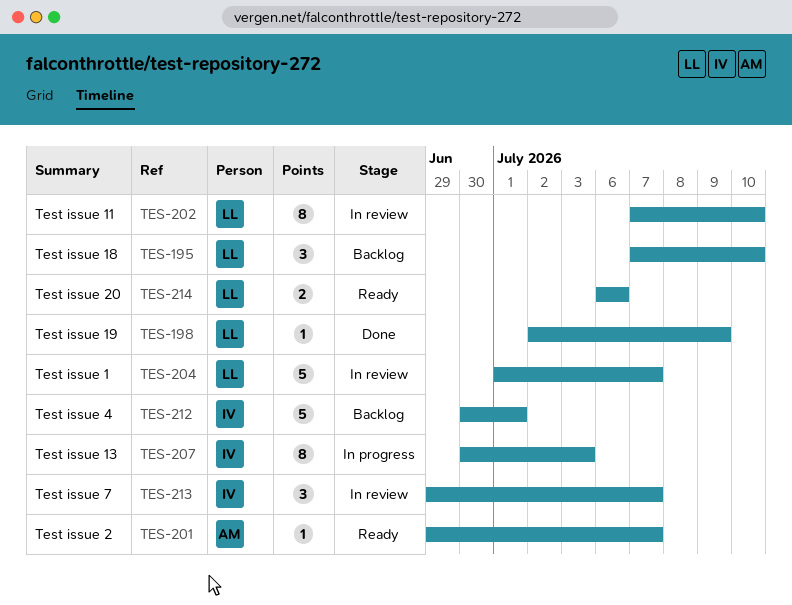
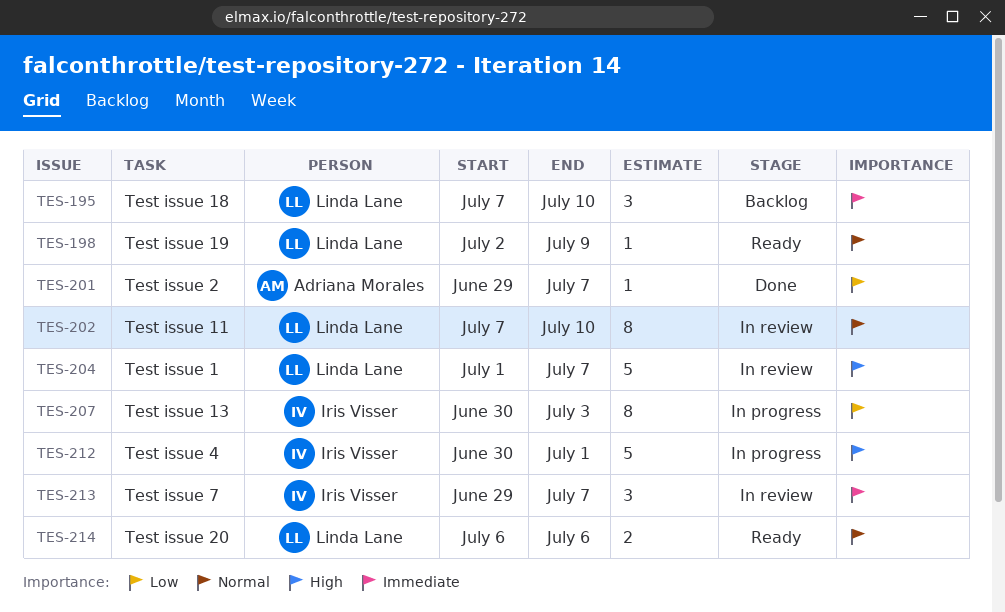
TES-198, status: Done -> Ready
TES-201, status: Ready -> Done
TES-212, status: Backlog -> In progress

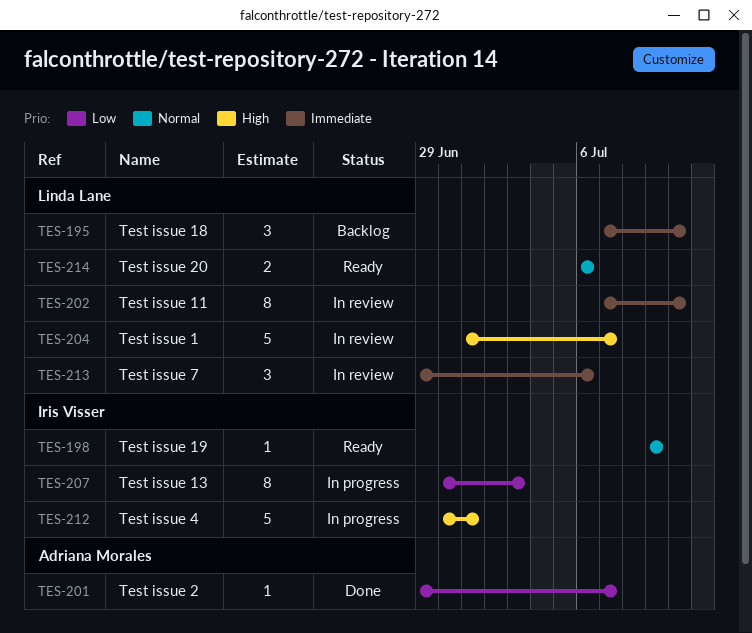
TES-198, owner: Linda Lane -> Iris Visser
TES-198, start: Jul 2 -> Jul 9
TES-202, priority: Normal -> Immediate
TES-213, owner: Iris Visser -> Linda Lane
TES-213, due: Jul 7 -> Jul 6

